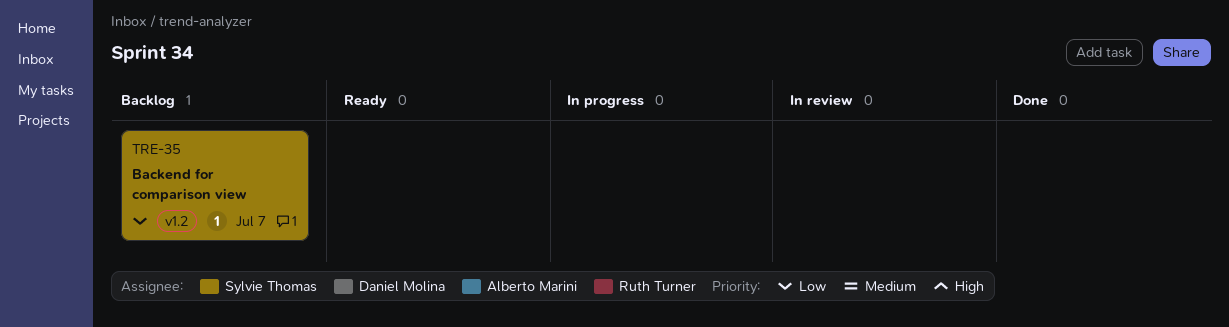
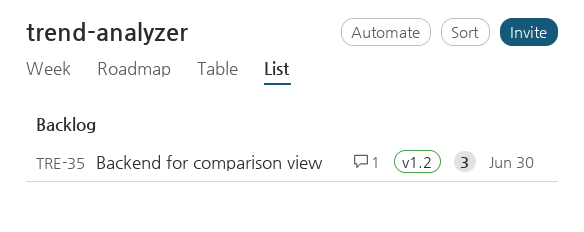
TRE-35, estimate: 1 -> 3
TRE-35, due: Jul 7 -> Jun 30

